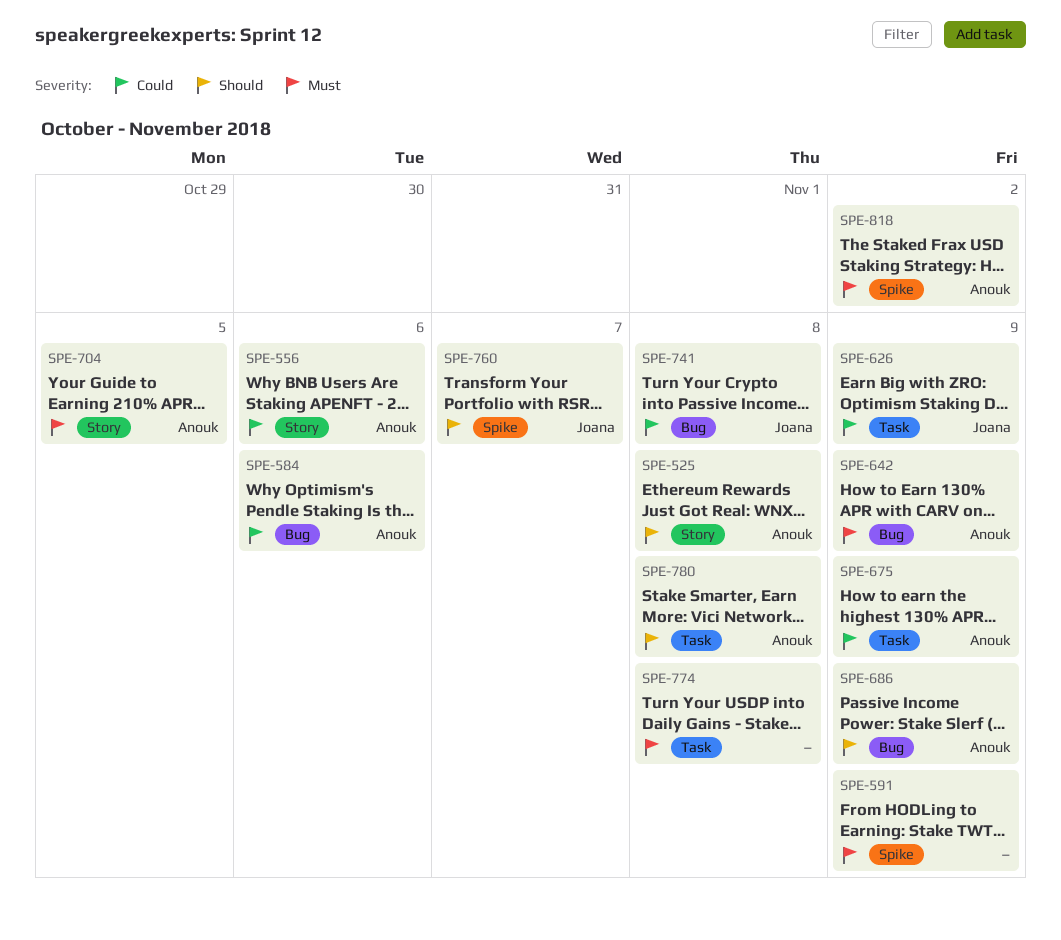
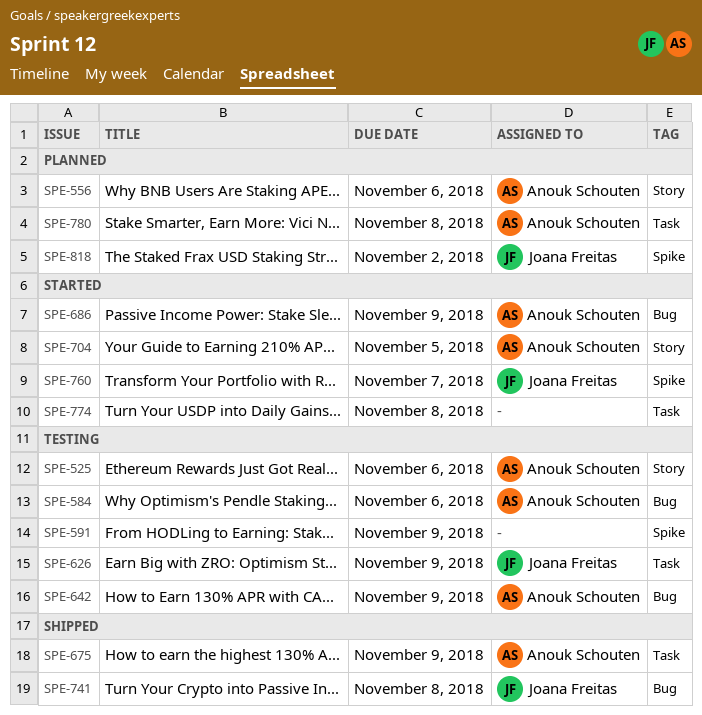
SPE-525, due: Nov 8 -> Nov 6
SPE-818, owner: Anouk Schouten -> Joana Freitas

